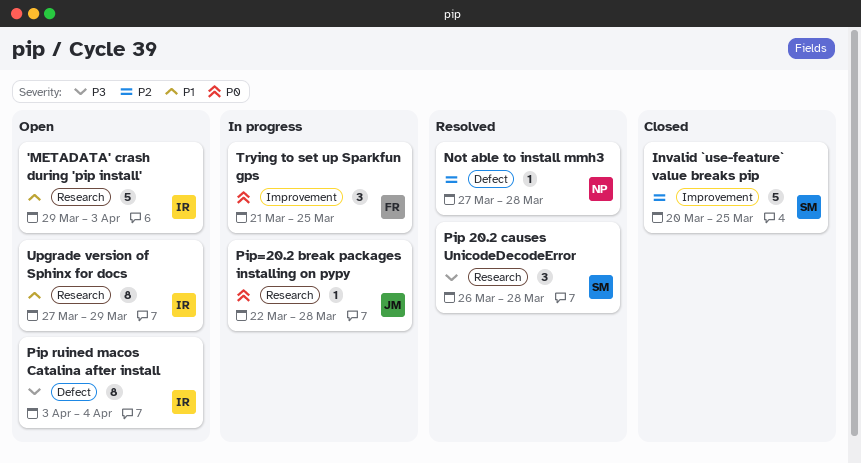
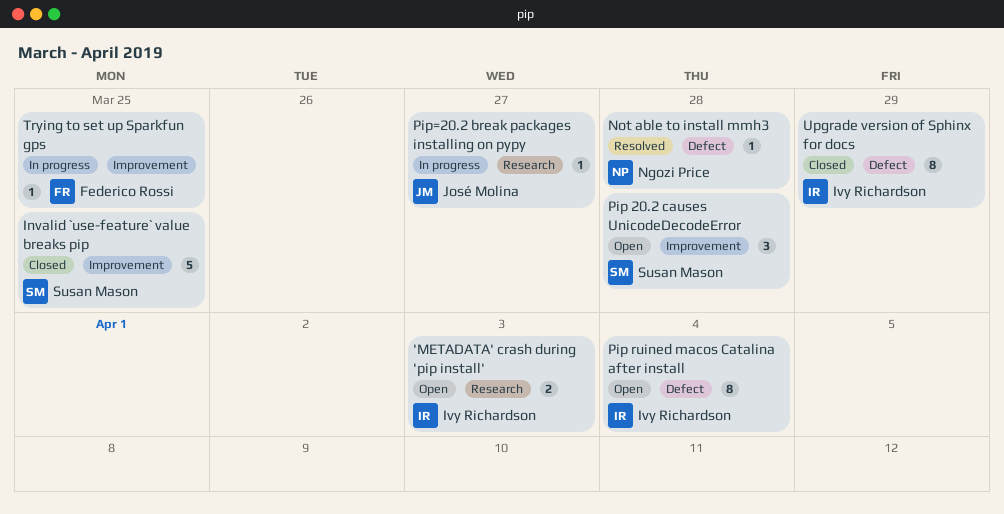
'METADATA' crash during 'pip install', estimate: 5 -> 2
Pip 20.2 causes UnicodeDecodeError, status: Resolved -> Open
Pip 20.2 causes UnicodeDecodeError, label: Research -> Improvement
Pip=20.2 break packages installing on pypy, due: Mar 28 -> Mar 27
Trying to set up Sparkfun gps, estimate: 3 -> 1
Upgrade version of Sphinx for docs, status: Open -> Closed
Upgrade version of Sphinx for docs, label: Research -> Defect

